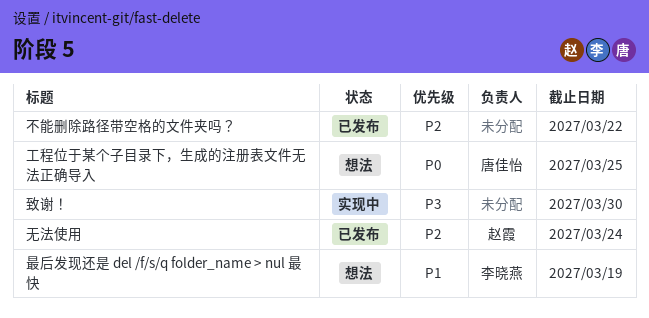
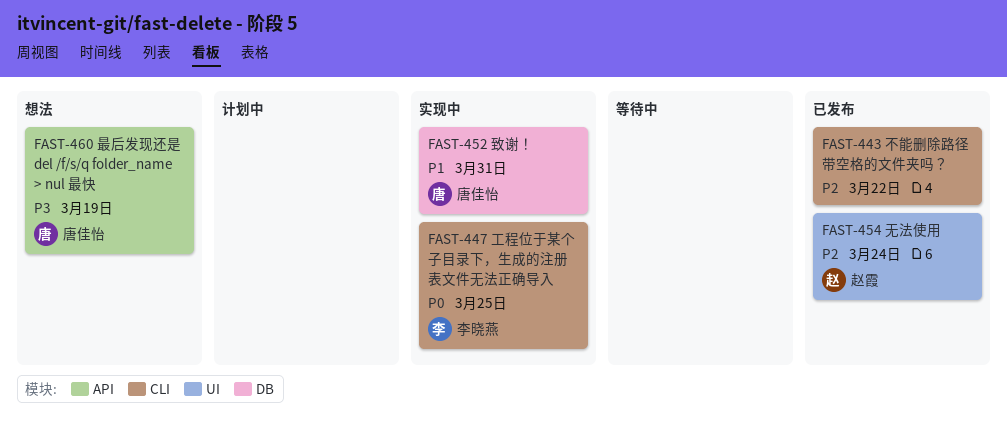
工程位于某个子目录下，生成的注册表文件无法正确导入, status: 想法 -> 实现中
工程位于某个子目录下，生成的注册表文件无法正确导入, owner: 唐佳怡 -> 李晓燕
最后发现还是 del /f/s/q folder_name > nul 最快, owner: 李晓燕 -> 唐佳怡
最后发现还是 del /f/s/q folder_name > nul 最快, priority: P1 -> P3
致谢！, owner: none -> 唐佳怡
致谢！, priority: P3 -> P1
致谢！, due: Mar 30 -> Mar 31

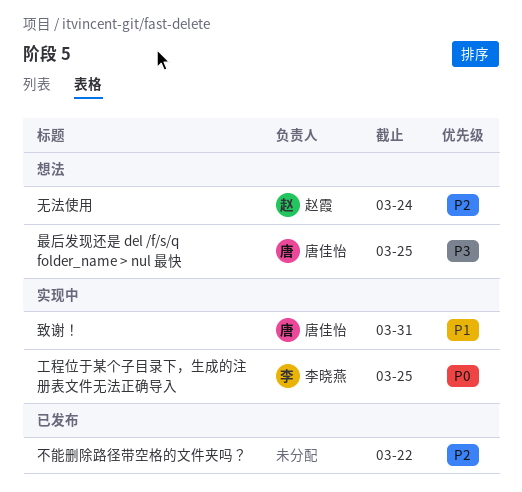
无法使用, status: 已发布 -> 想法
最后发现还是 del /f/s/q folder_name > nul 最快, due: Mar 19 -> Mar 25

